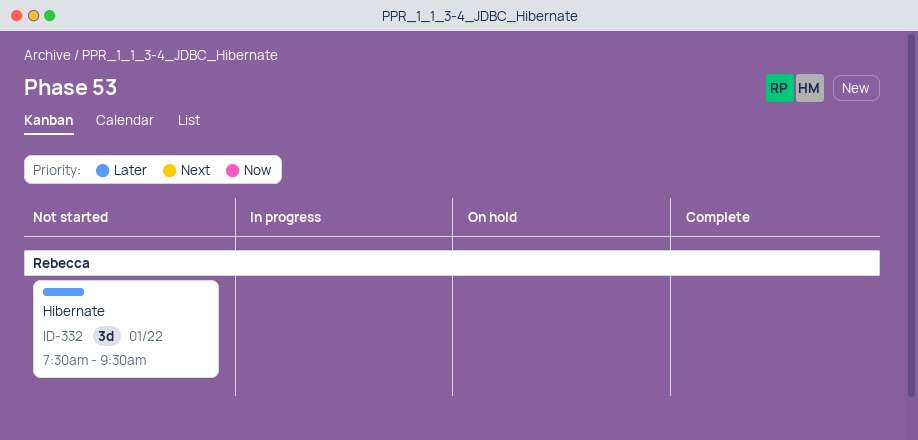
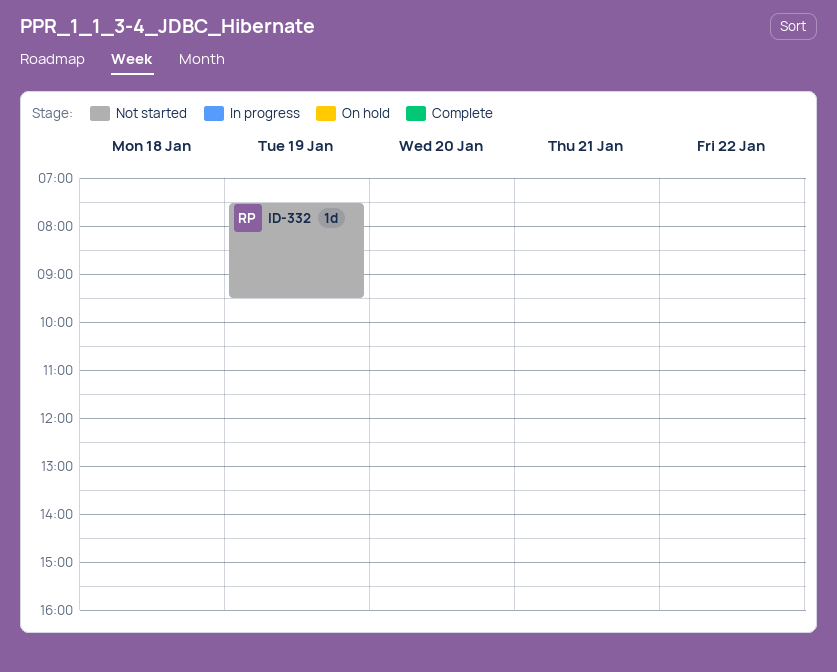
ID-332, estimate: 3d -> 1d
ID-332, day: Jan 22 -> Jan 19

